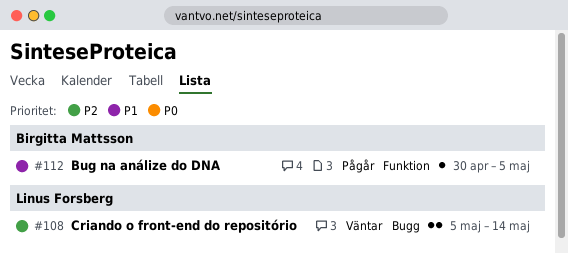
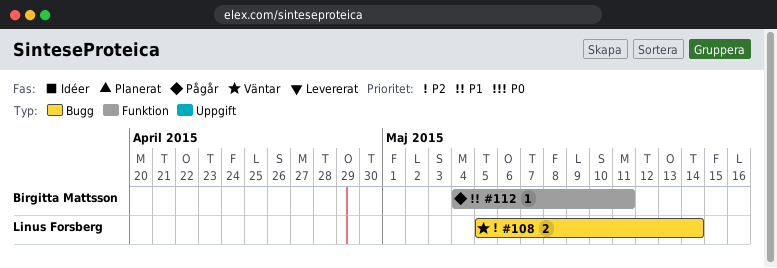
#112, start: Apr 30 -> May 4
#112, due: May 5 -> May 11

